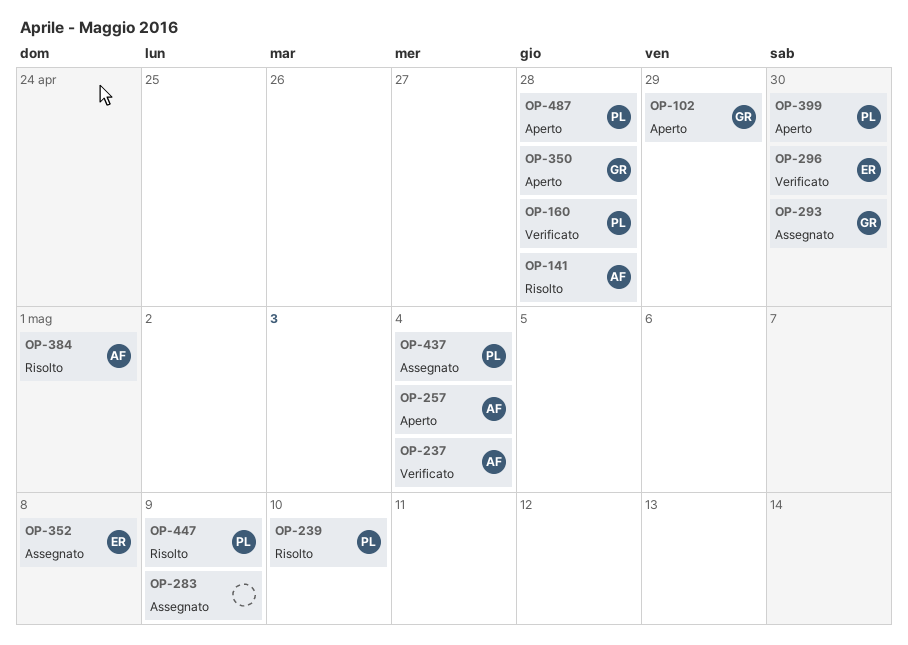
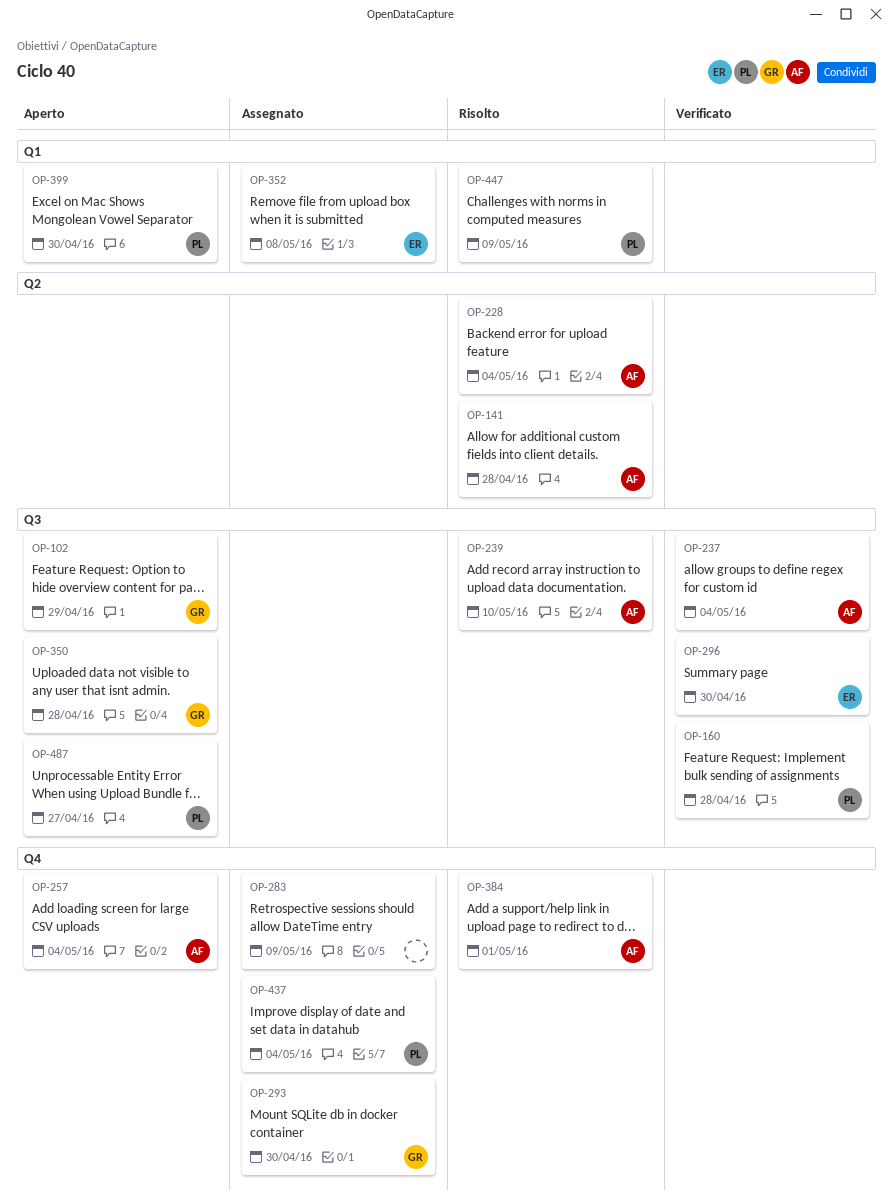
OP-228: none -> present
OP-239, owner: PL -> AF
OP-487, due: Apr 28 -> Apr 27

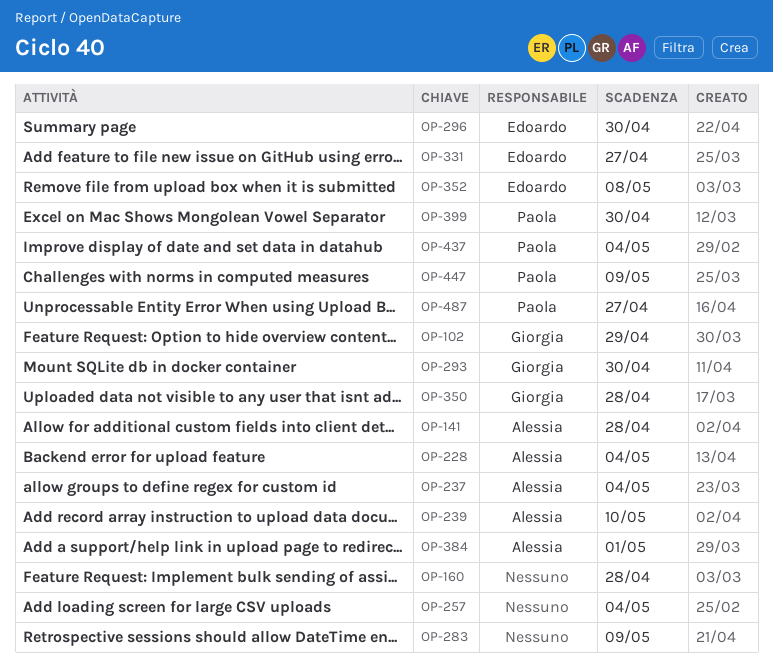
OP-160, owner: Paola -> none
OP-257, owner: Alessia -> none
OP-331: none -> present

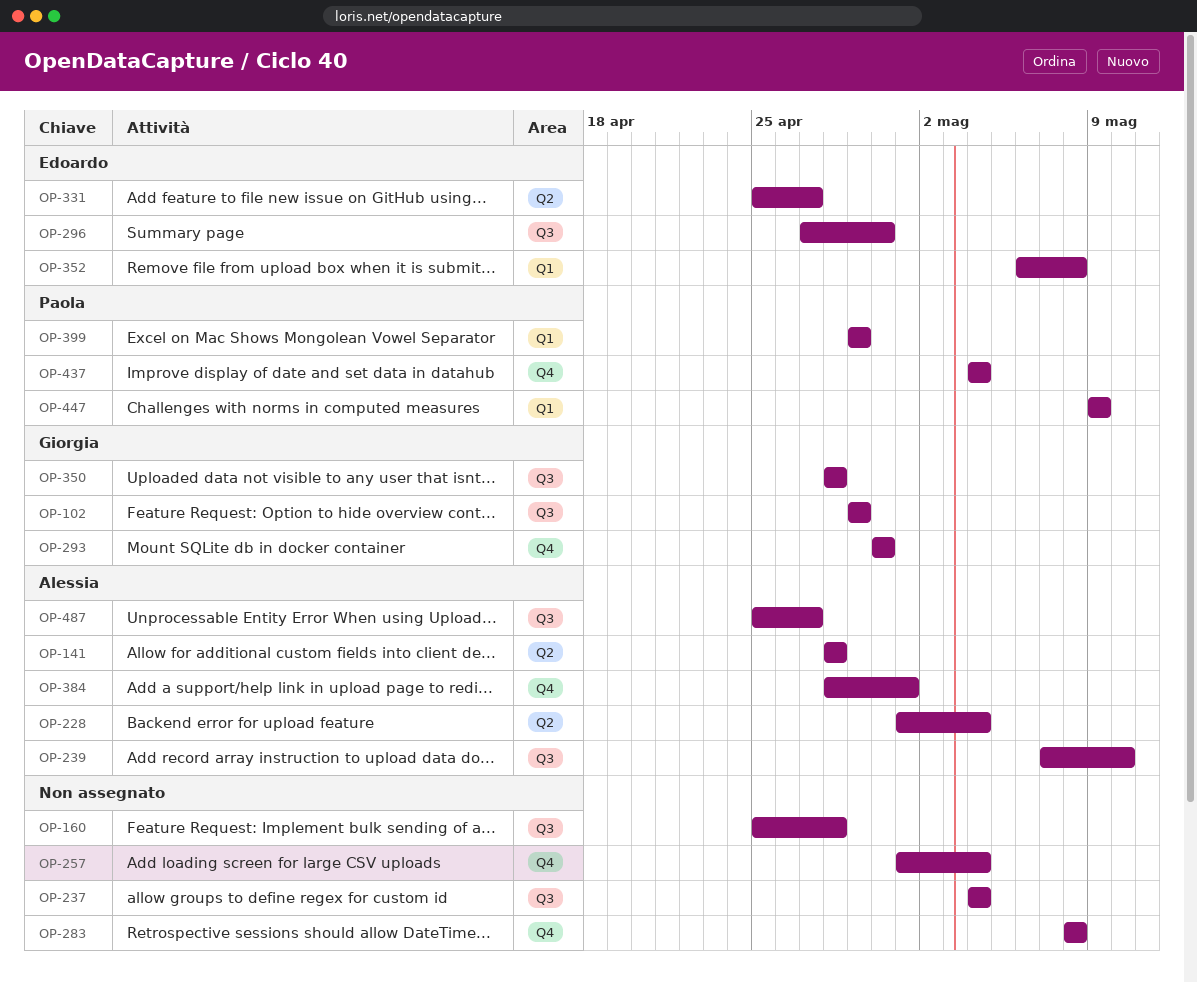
OP-237, owner: Alessia -> none
OP-283, due: May 9 -> May 8
OP-399, due: Apr 30 -> Apr 29
OP-487, owner: Paola -> Alessia

